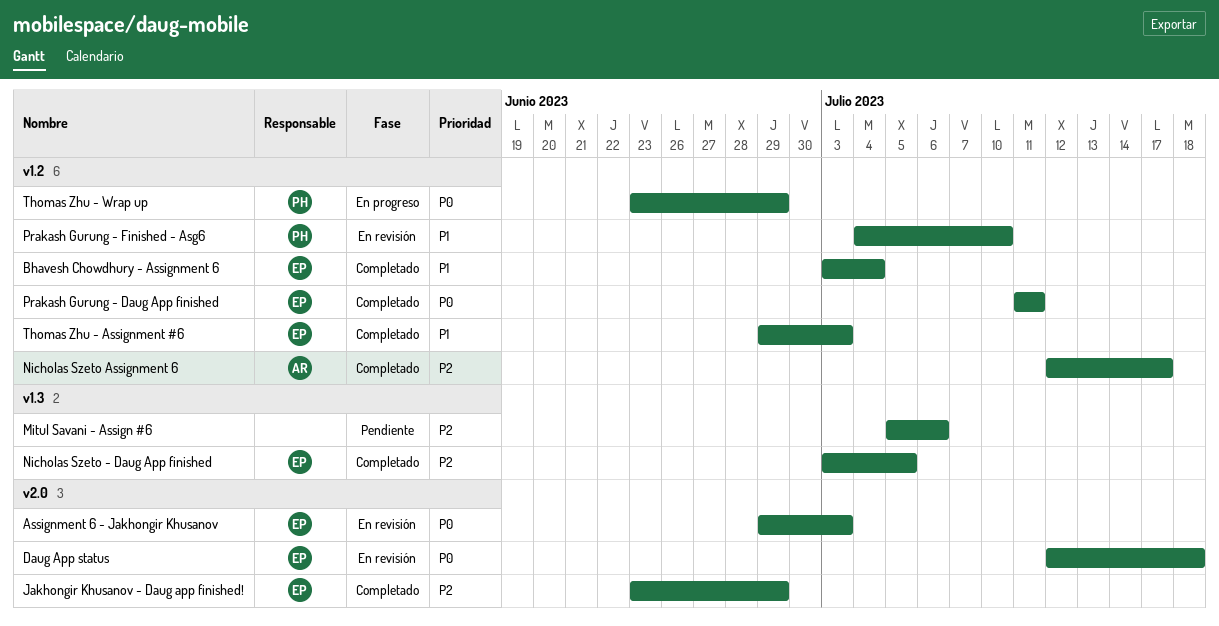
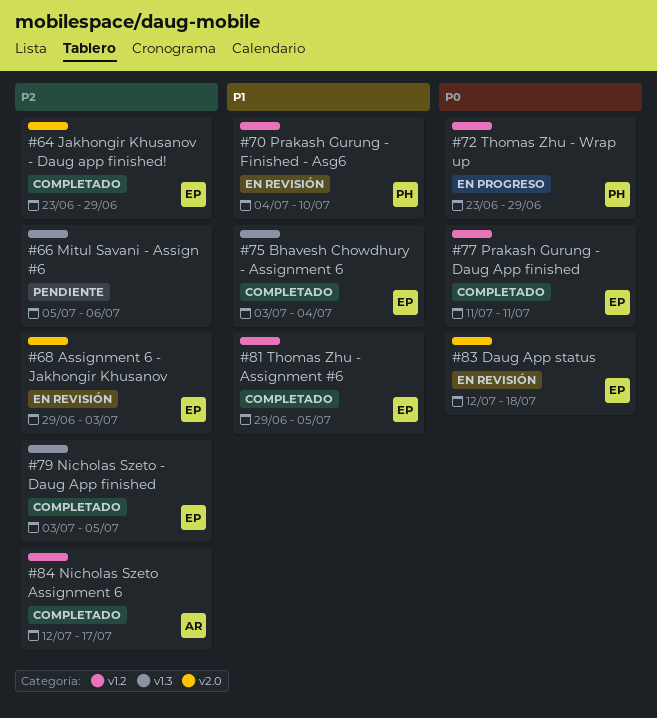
Assignment 6 - Jakhongir Khusanov, priority: P0 -> P2
Bhavesh Chowdhury - Assignment 6, label: v1.2 -> v1.3
Thomas Zhu - Assignment #6, due: Jul 3 -> Jul 5

